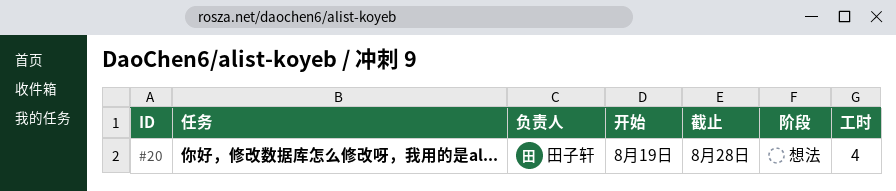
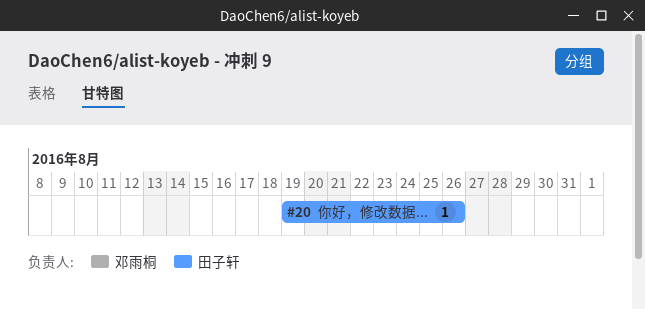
#20, estimate: 4 -> 1
#20, due: Aug 28 -> Aug 26

